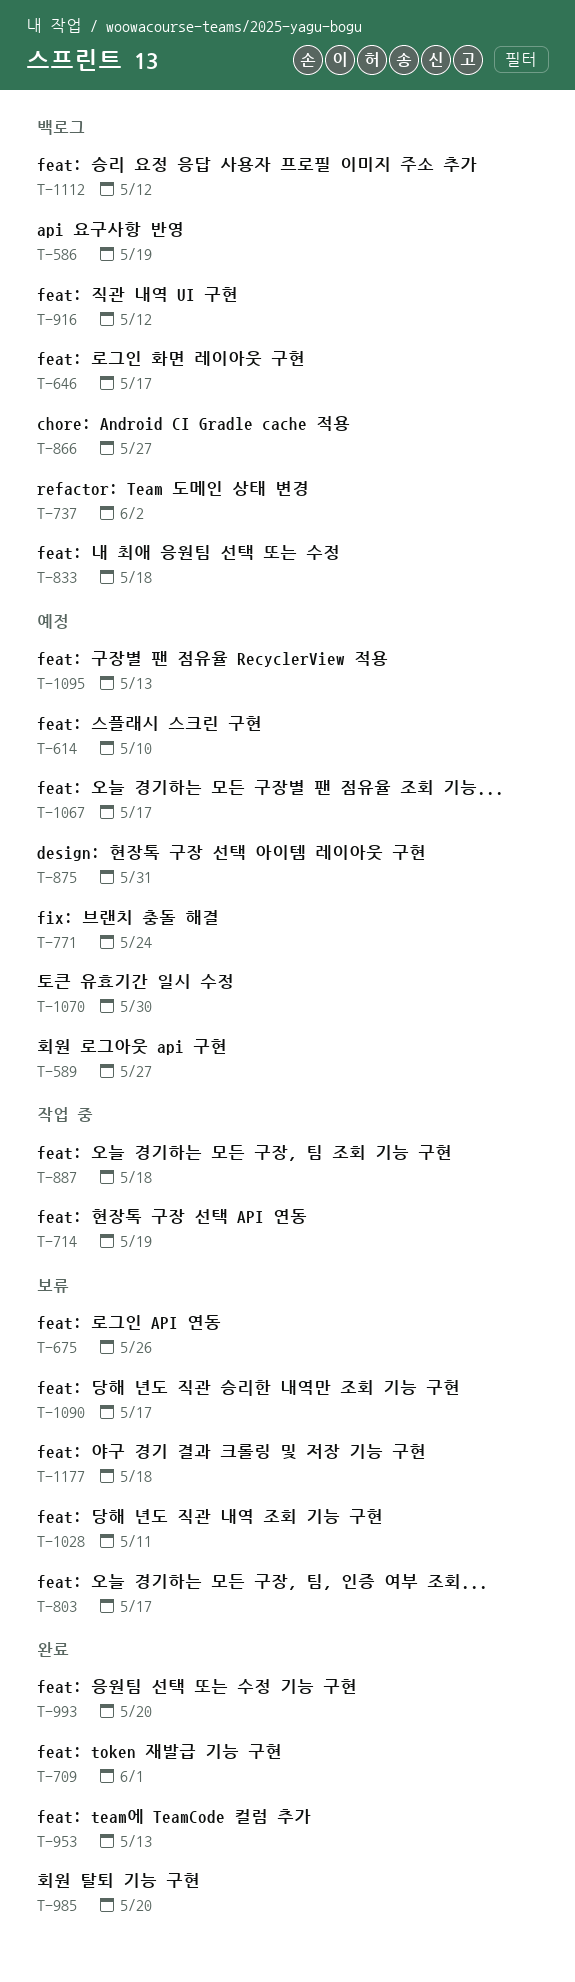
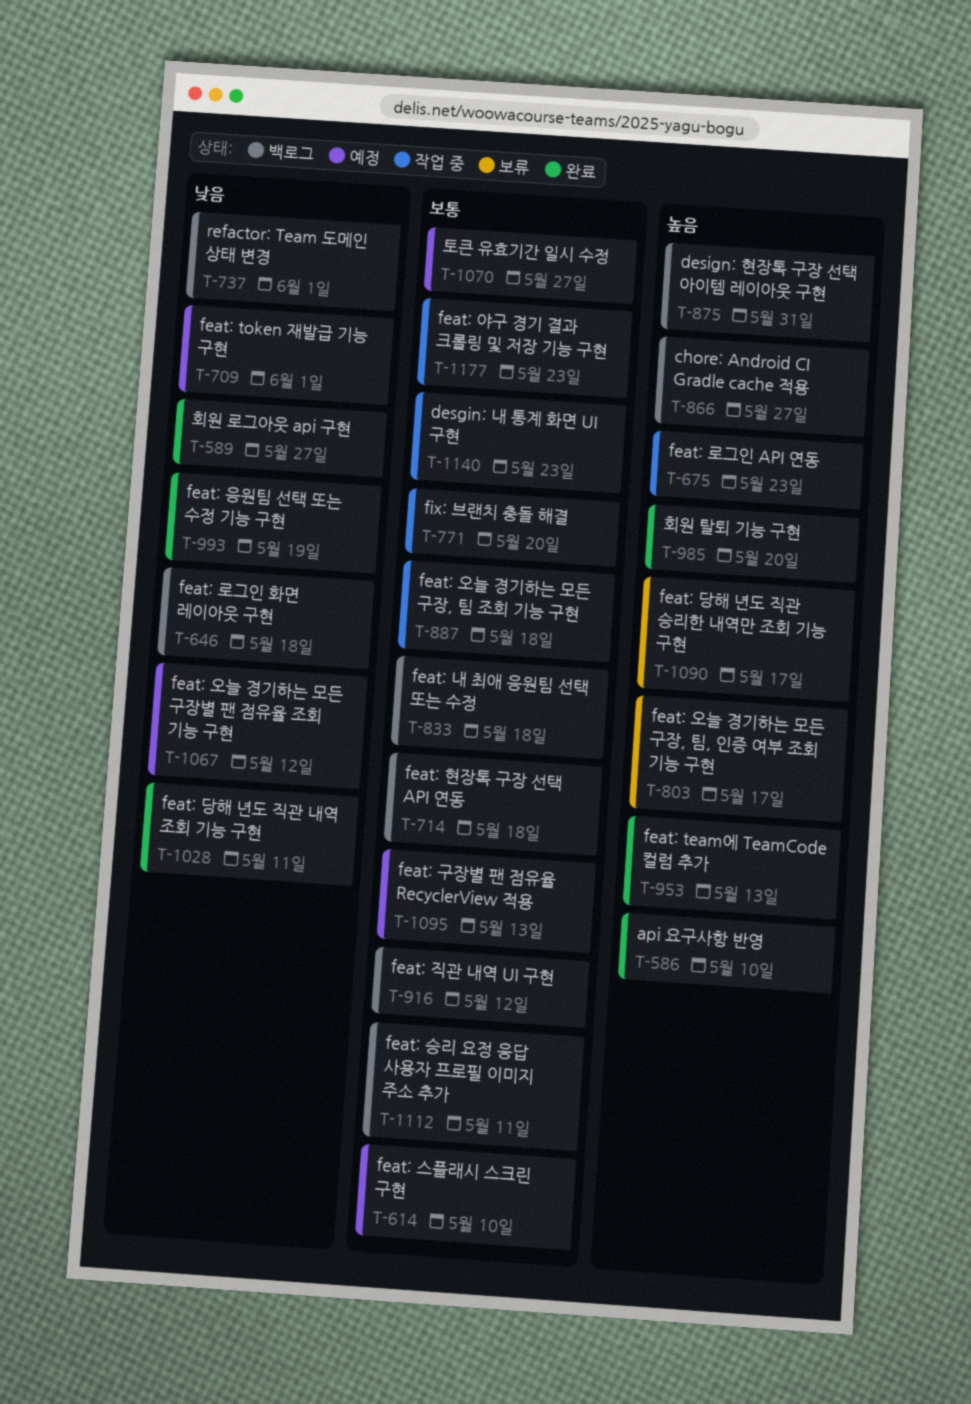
T-586, status: 백로그 -> 완료
T-586, due: May 19 -> May 10
T-589, status: 예정 -> 완료
T-646, due: May 17 -> May 18
T-675, status: 보류 -> 작업 중
T-675, due: May 26 -> May 23
T-709, status: 완료 -> 예정
T-714, status: 작업 중 -> 백로그
T-714, due: May 19 -> May 18
T-737, due: Jun 2 -> Jun 1
T-771, status: 예정 -> 작업 중
T-771, due: May 24 -> May 20
T-875, status: 예정 -> 백로그
T-993, due: May 20 -> May 19
T-1028, status: 보류 -> 완료
T-1067, due: May 17 -> May 12
T-1070, due: May 30 -> May 27
T-1112, due: May 12 -> May 11
T-1140: none -> present
T-1177, status: 보류 -> 작업 중
T-1177, due: May 18 -> May 23

